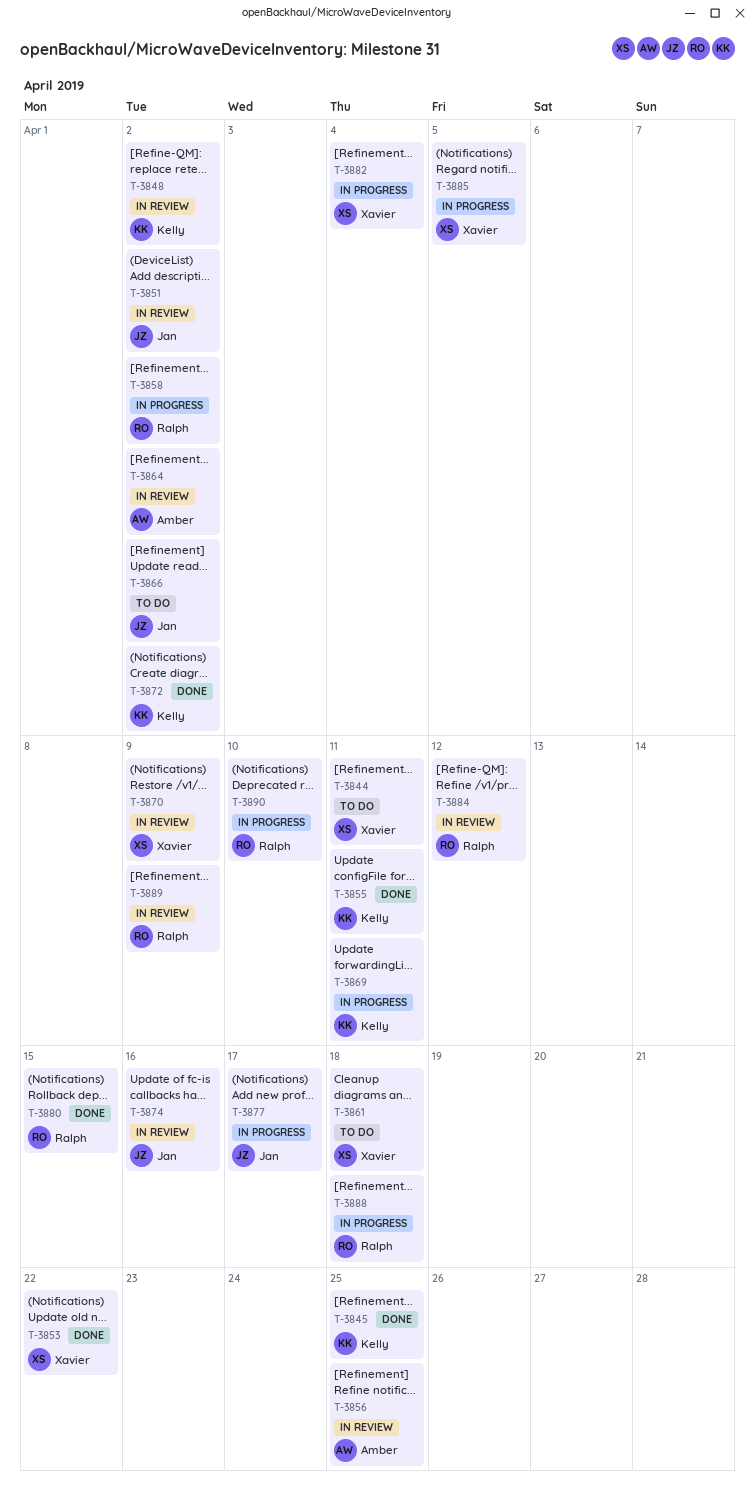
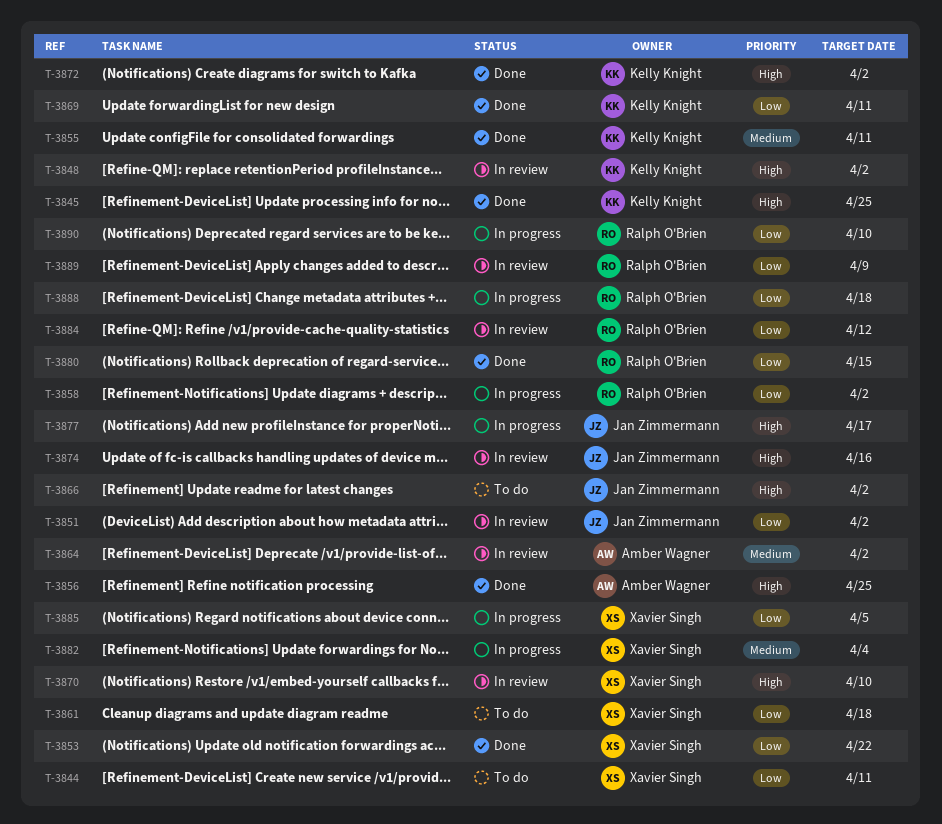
T-3856, status: In review -> Done
T-3869, status: In progress -> Done
T-3870, due: Apr 9 -> Apr 10

